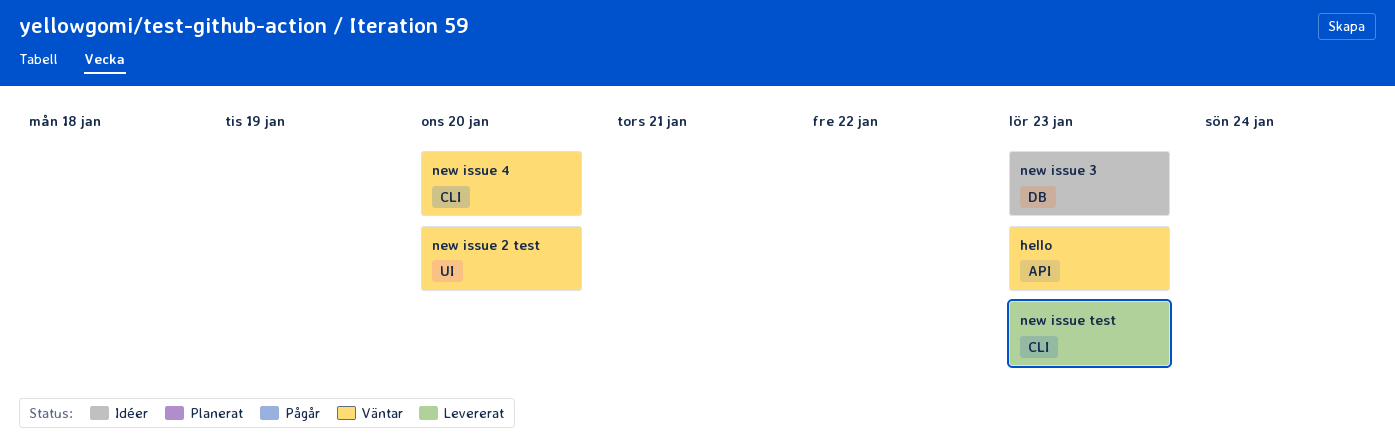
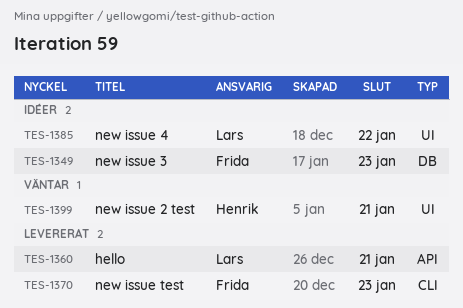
hello, status: Väntar -> Levererat
hello, due: Jan 23 -> Jan 21
new issue 2 test, due: Jan 20 -> Jan 21
new issue 4, status: Väntar -> Idéer
new issue 4, label: CLI -> UI
new issue 4, due: Jan 20 -> Jan 22

